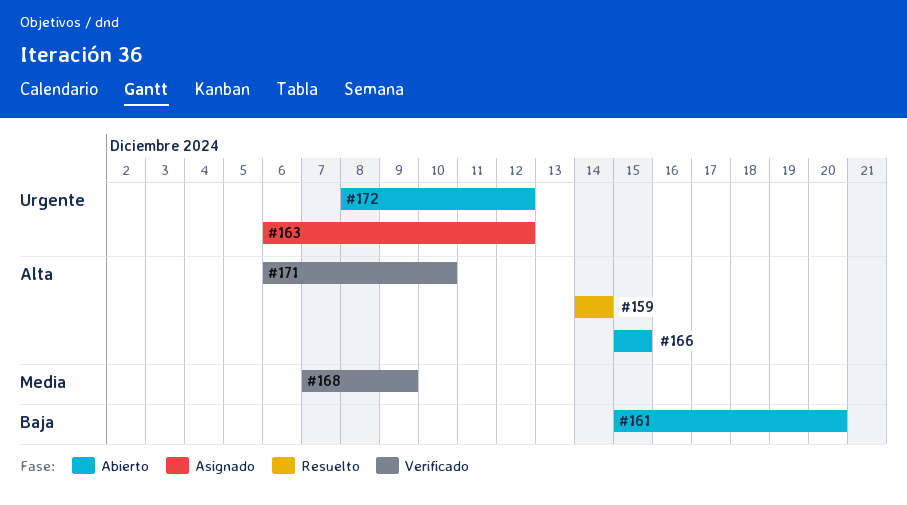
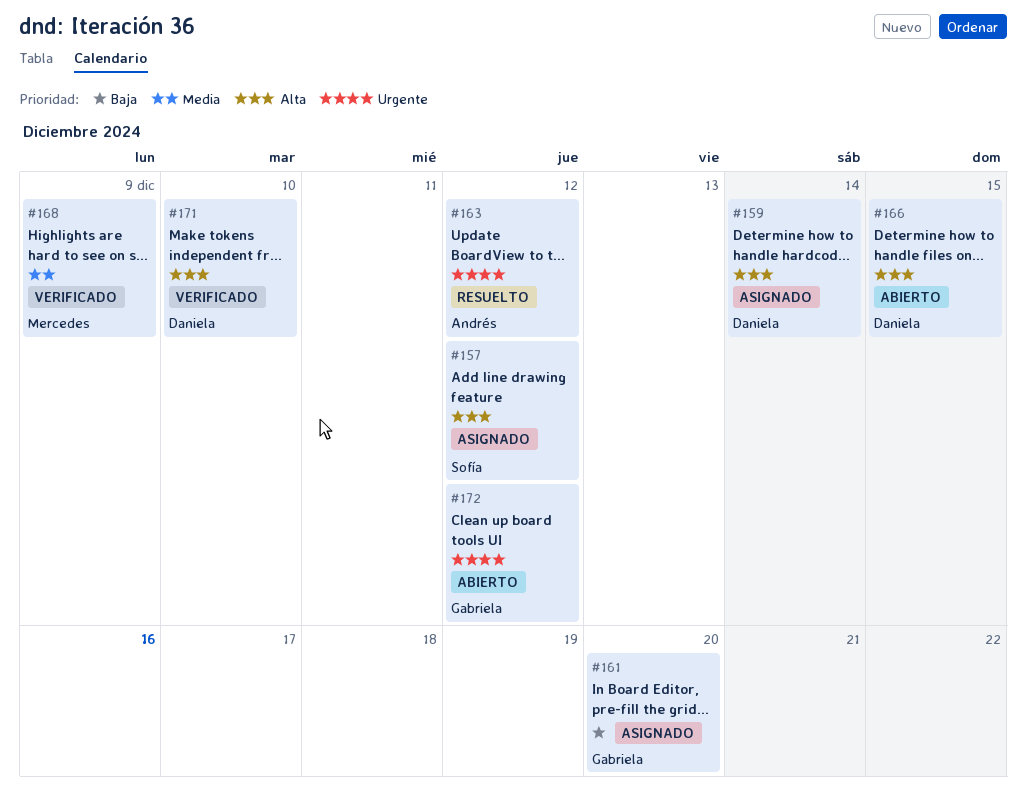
#157: none -> present
#159, status: Resuelto -> Asignado
#161, status: Abierto -> Asignado
#163, status: Asignado -> Resuelto

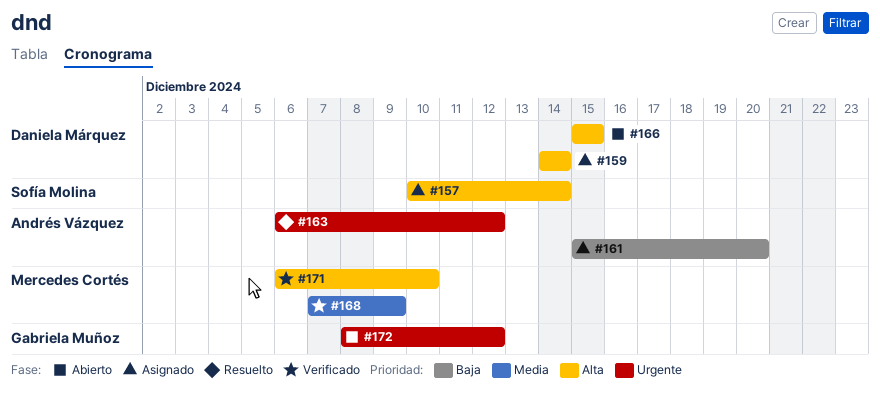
#157, due: Dec 12 -> Dec 14
#161, owner: Gabriela Muñoz -> Andrés Vázquez
#171, owner: Daniela Márquez -> Mercedes Cortés

